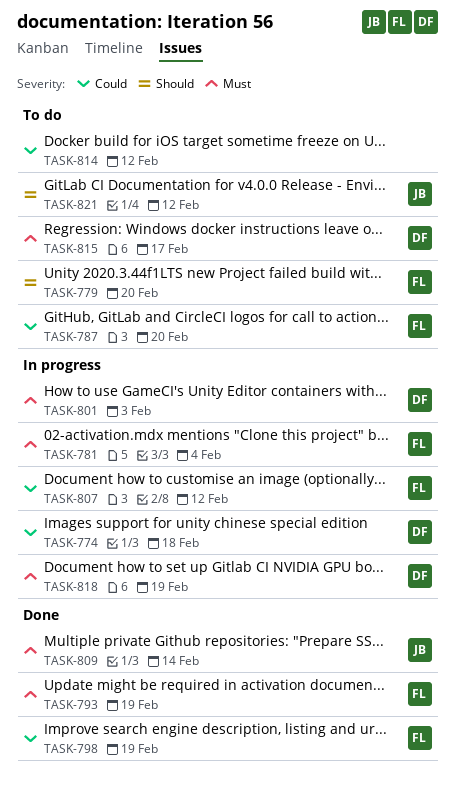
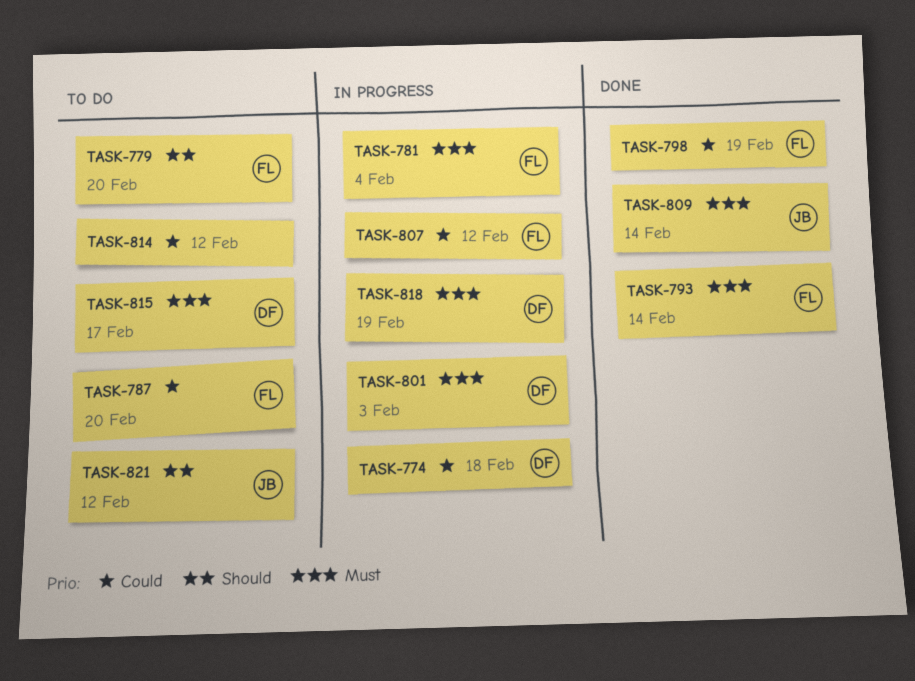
TASK-793, due: Feb 19 -> Feb 14

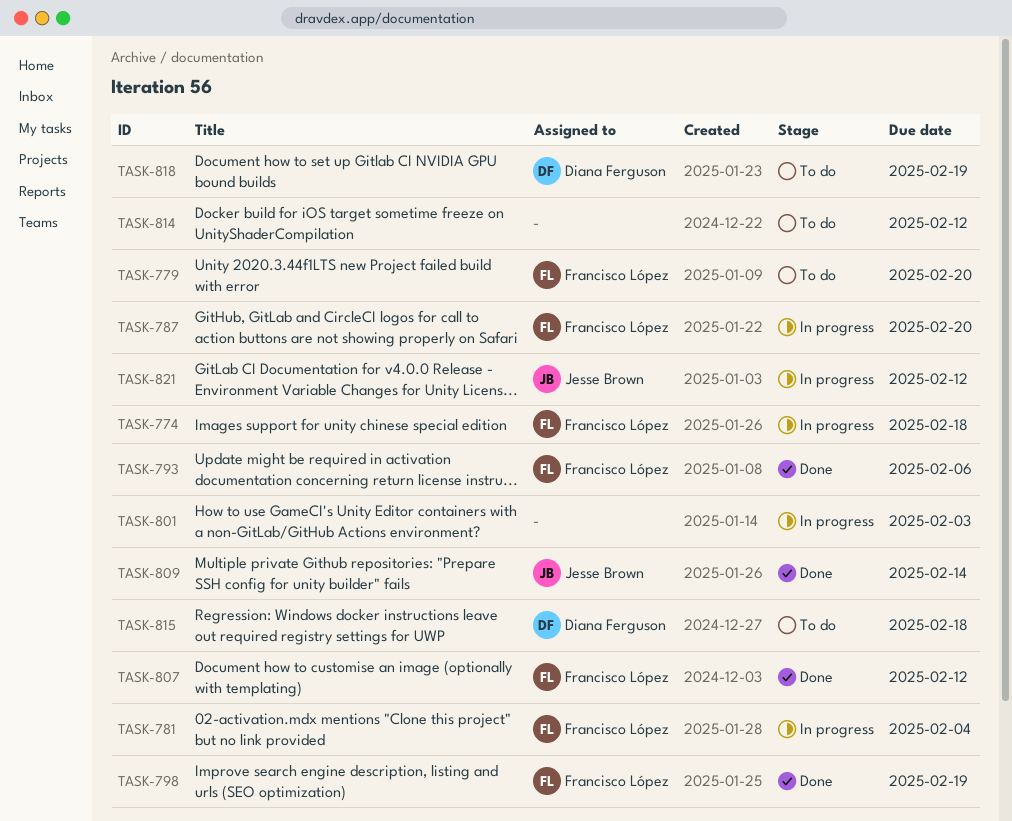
TASK-774, owner: Diana Ferguson -> Francisco López
TASK-787, status: To do -> In progress
TASK-793, due: Feb 14 -> Feb 6
TASK-801, owner: Diana Ferguson -> none
TASK-807, status: In progress -> Done
TASK-815, due: Feb 17 -> Feb 18
TASK-818, status: In progress -> To do
TASK-821, status: To do -> In progress

